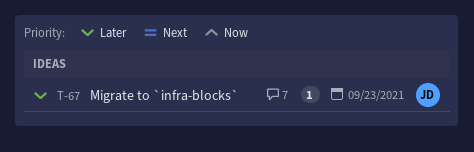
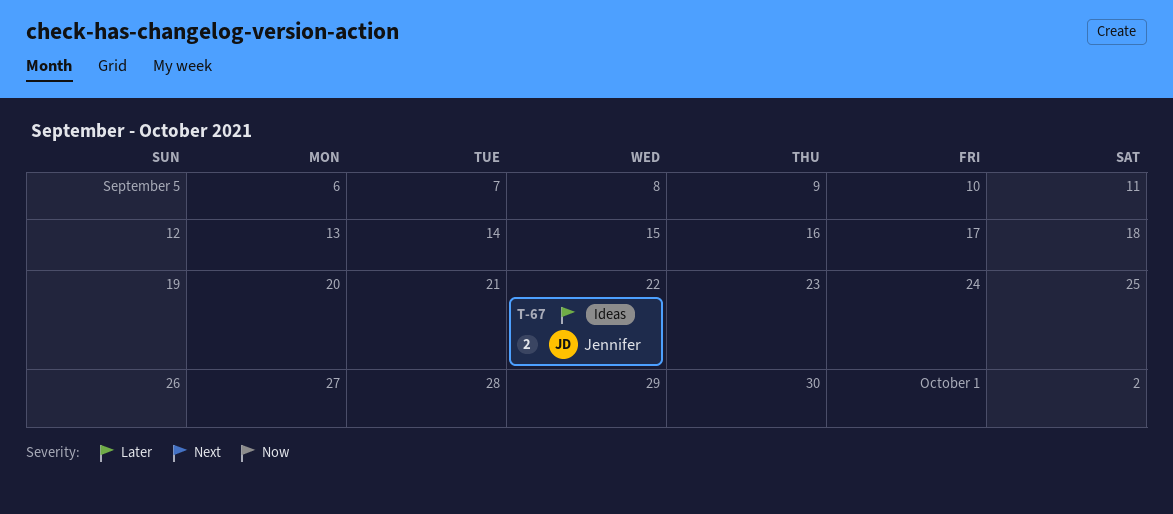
T-67, estimate: 1 -> 2
T-67, due: Sep 23 -> Sep 22

